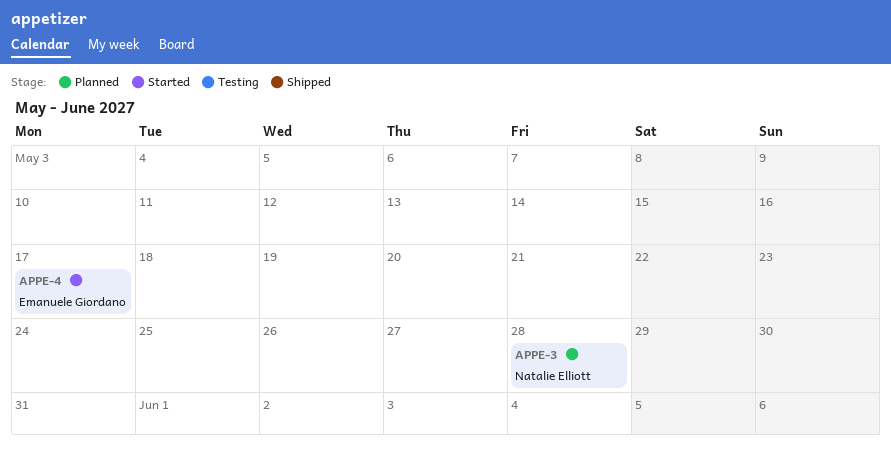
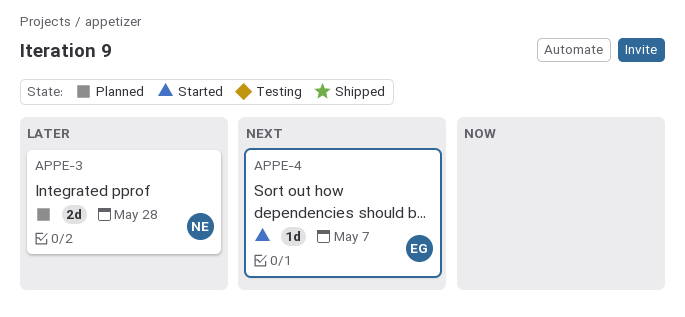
APPE-4, due: May 17 -> May 7

